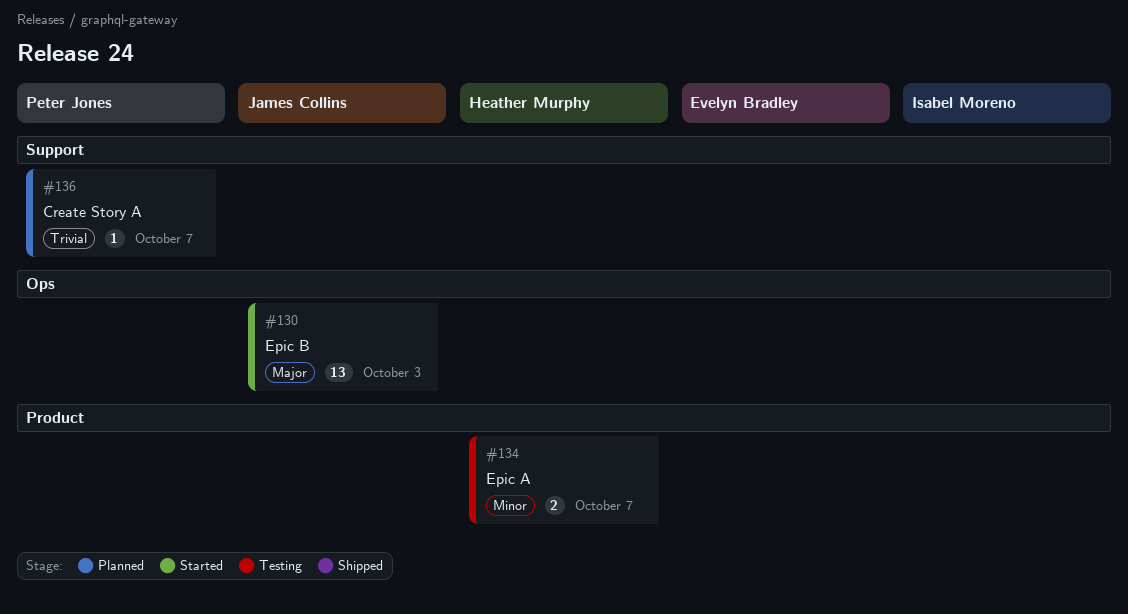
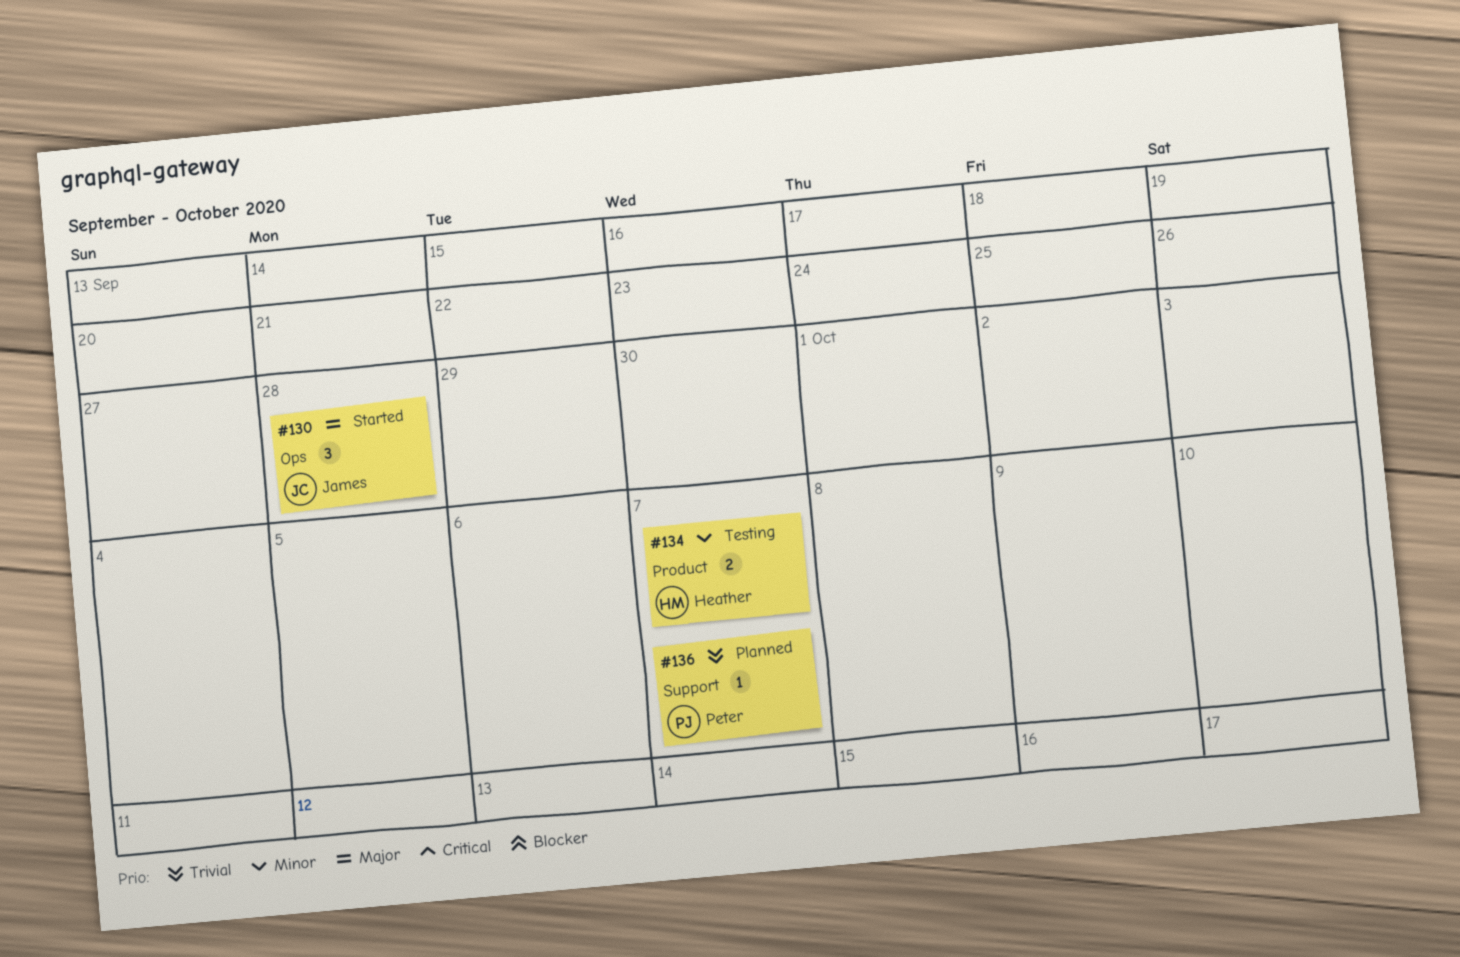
#130, estimate: 13 -> 3
#130, due: Oct 3 -> Sep 28

